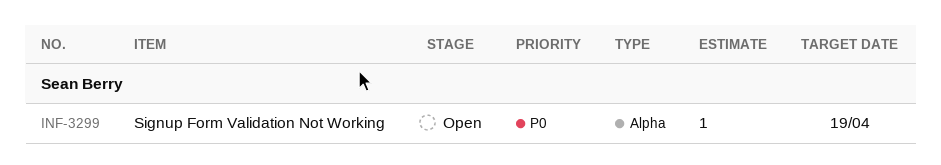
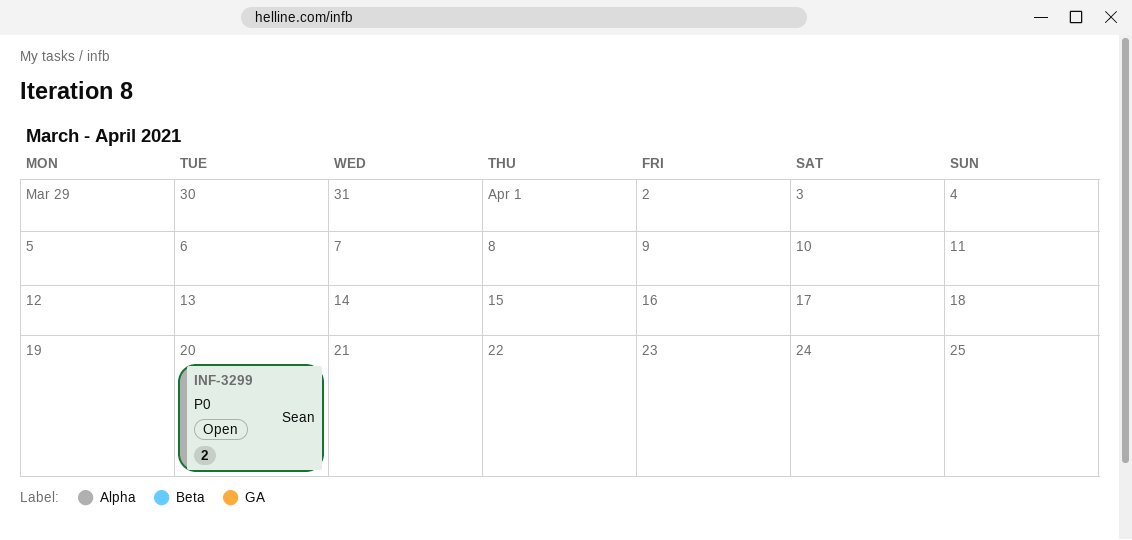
INF-3299, estimate: 1 -> 2
INF-3299, due: Apr 19 -> Apr 20

